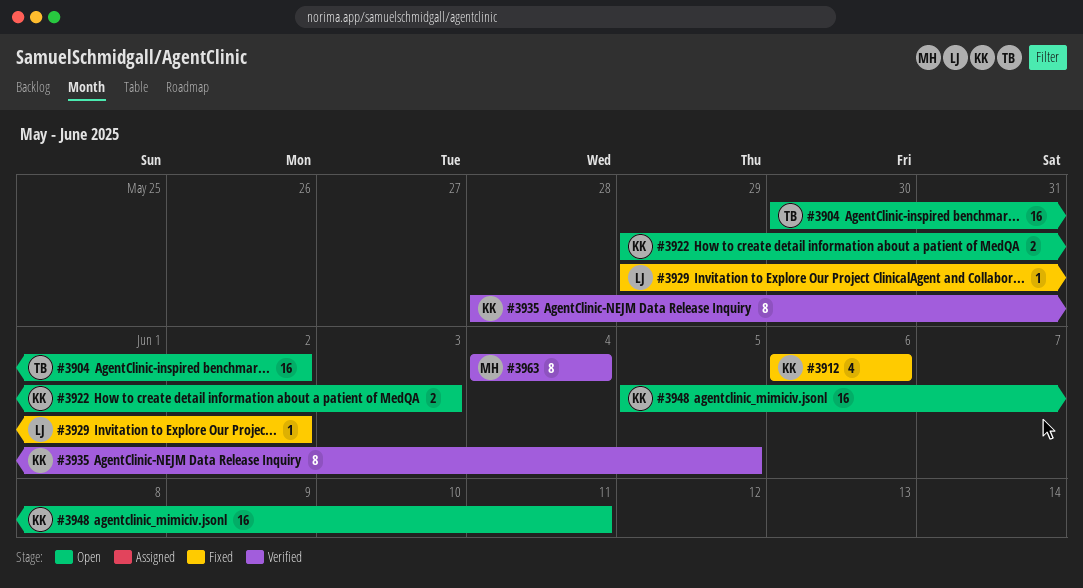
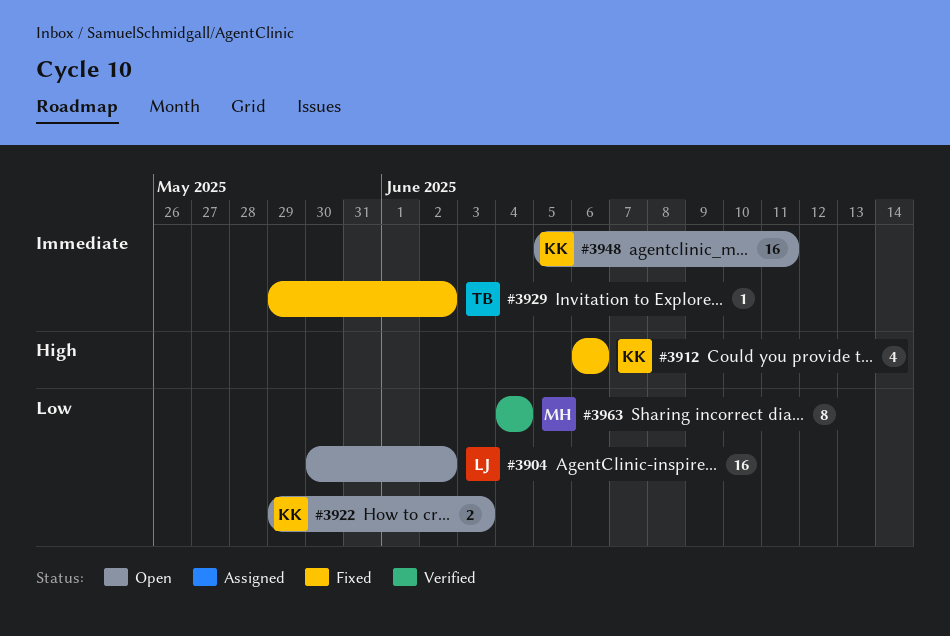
#3904, owner: TB -> LJ
#3929, owner: LJ -> TB
#3935: present -> none

